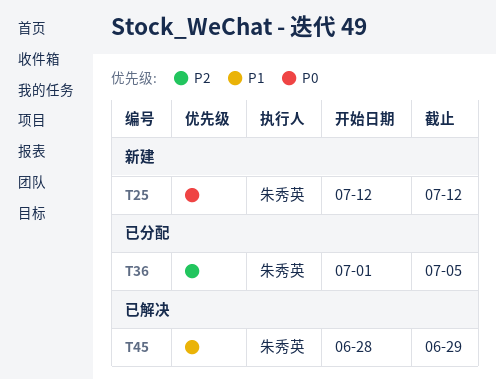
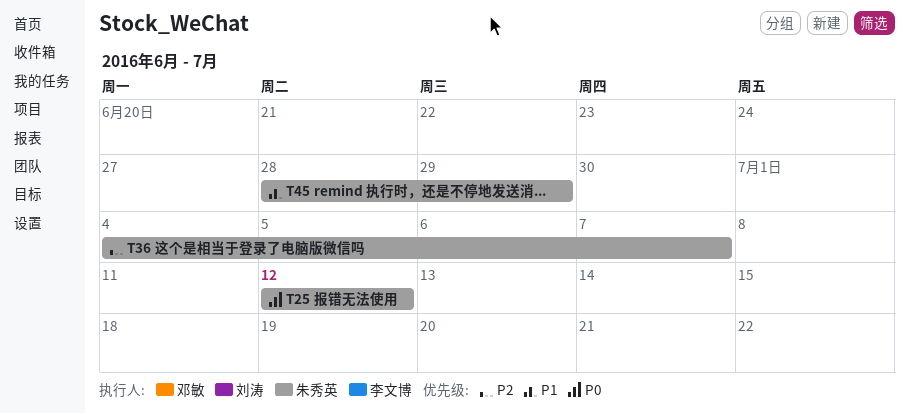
T36, start: Jul 1 -> Jul 4
T36, due: Jul 5 -> Jul 7

